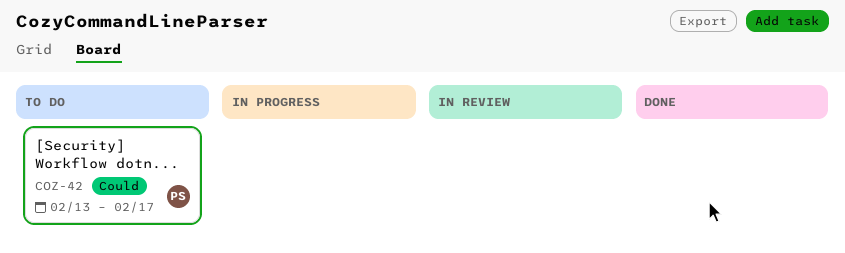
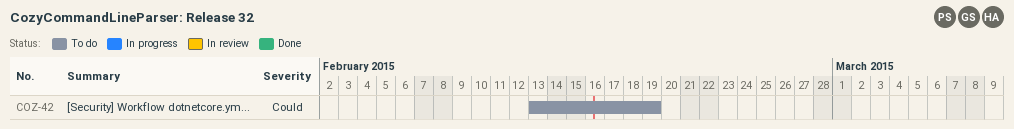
COZ-42, due: Feb 17 -> Feb 19

